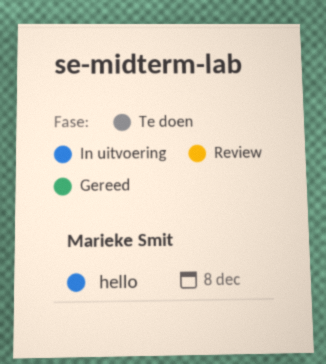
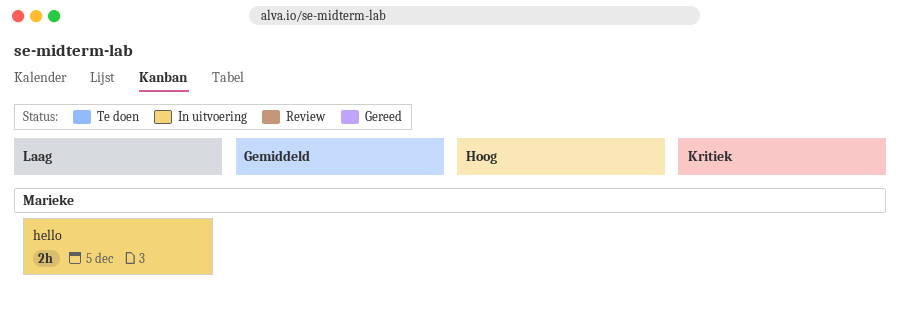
hello, day: Dec 8 -> Dec 5

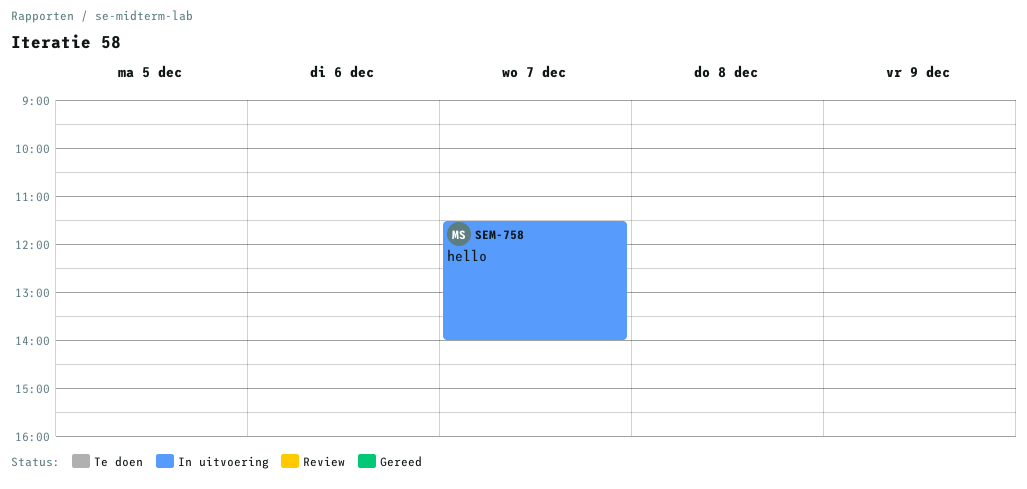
hello, day: Dec 5 -> Dec 7

